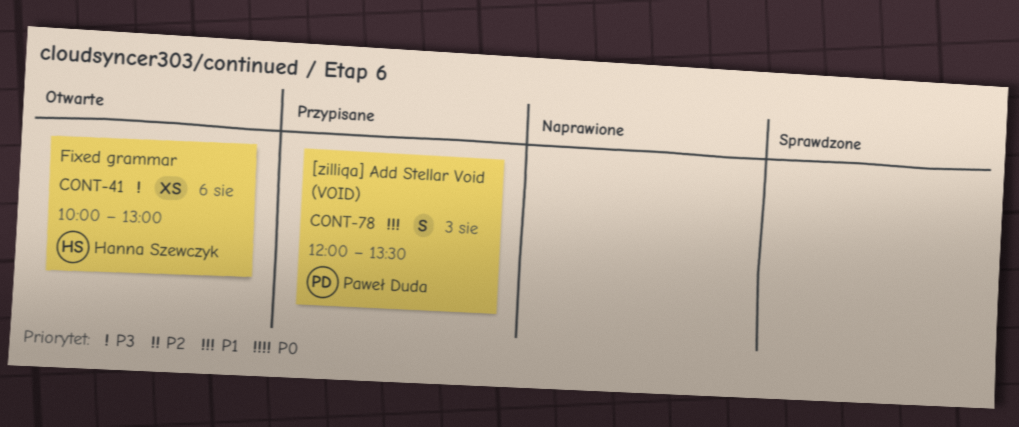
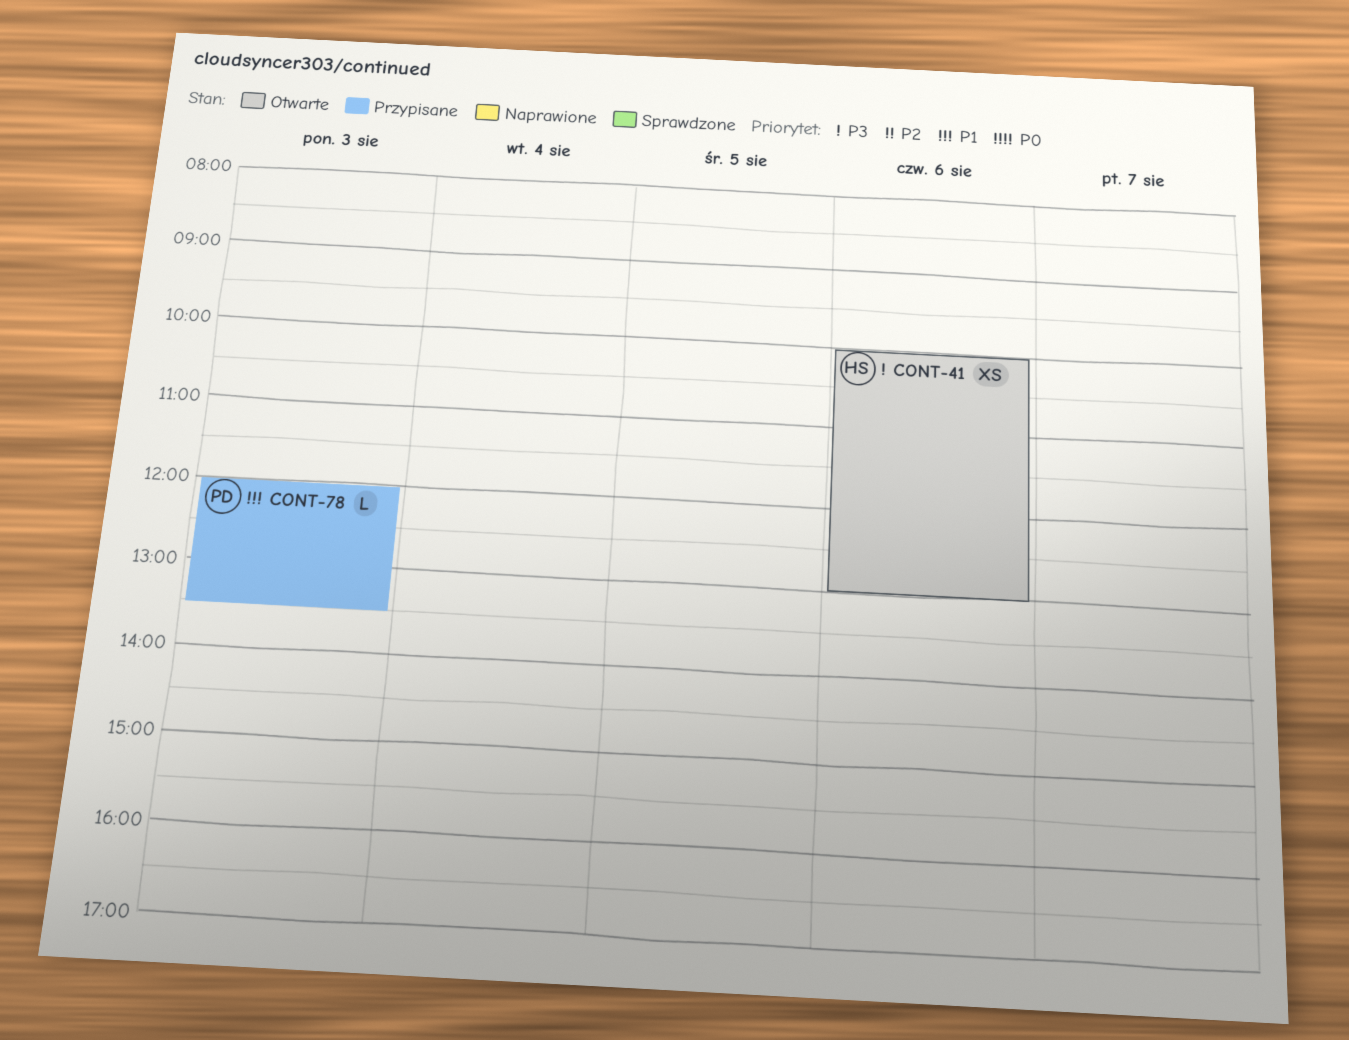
CONT-78, estimate: S -> L

